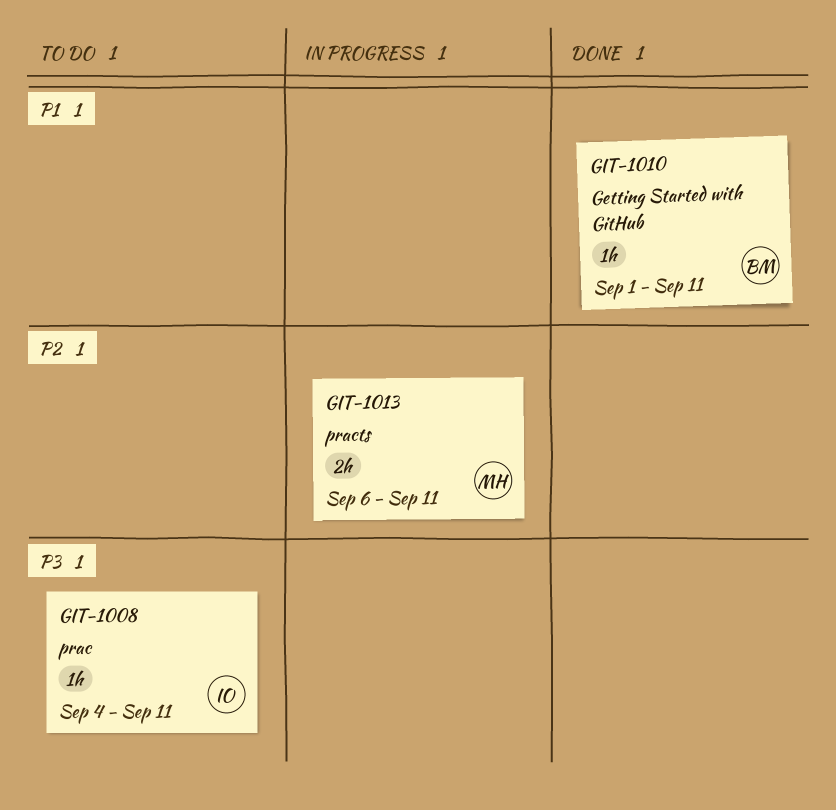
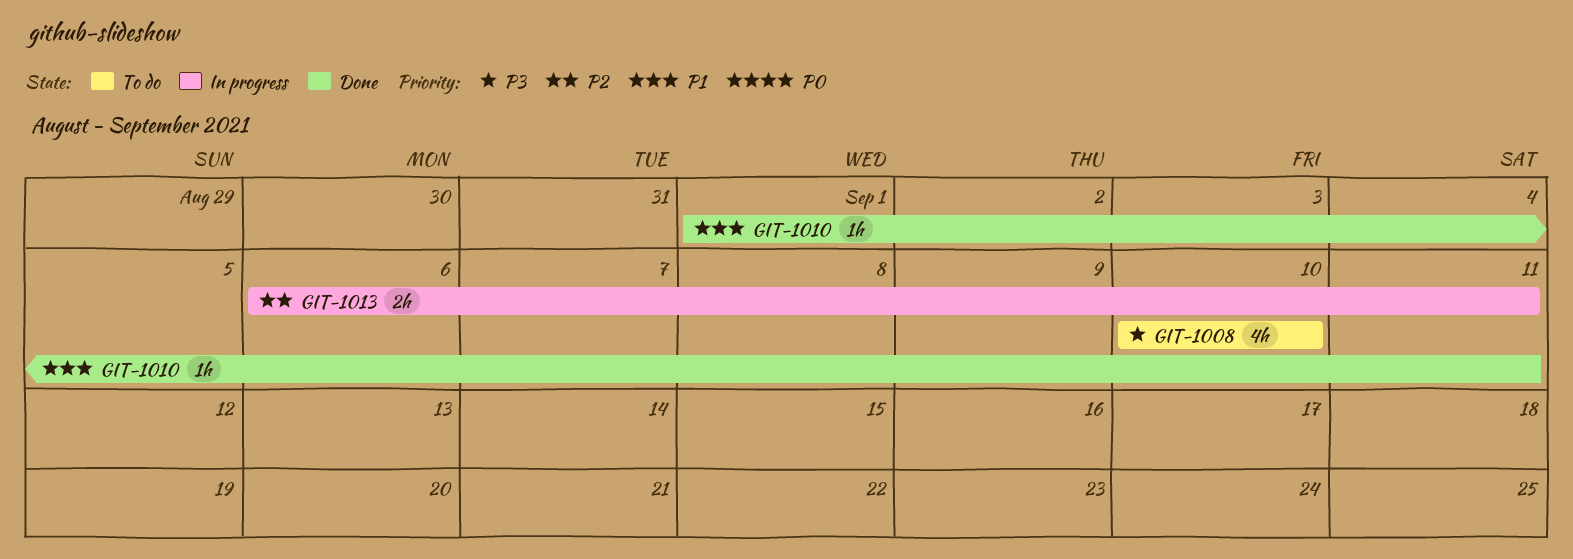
GIT-1008, estimate: 1h -> 4h
GIT-1008, start: Sep 4 -> Sep 10
GIT-1008, due: Sep 11 -> Sep 10

